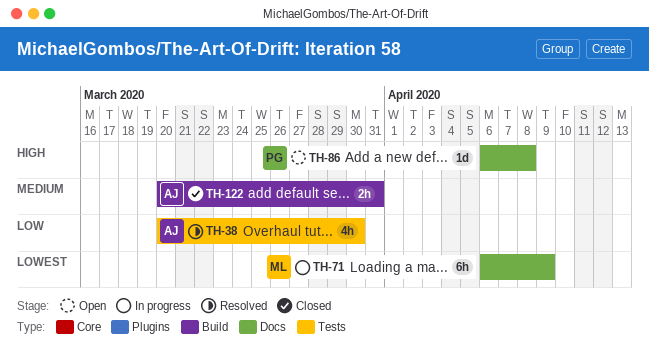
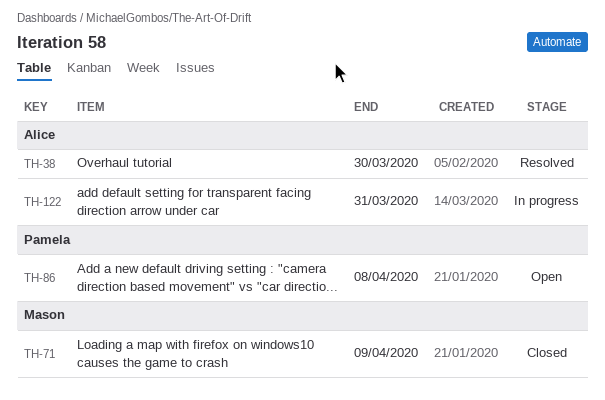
TH-71, status: In progress -> Closed
TH-122, status: Closed -> In progress

